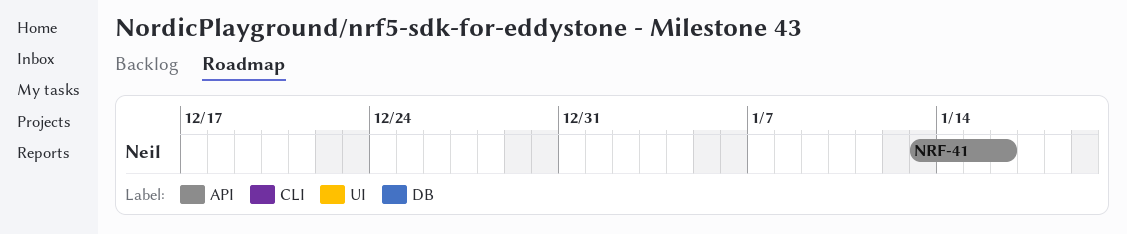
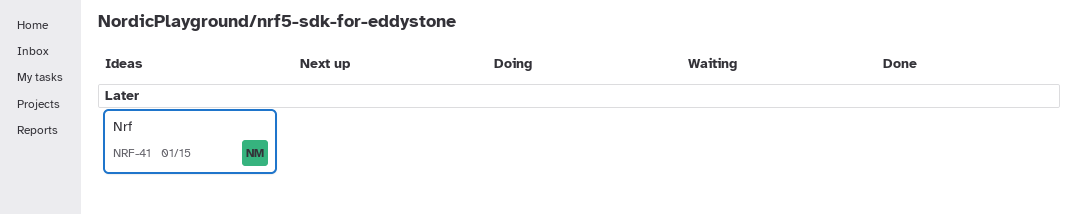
NRF-41, due: Jan 16 -> Jan 15

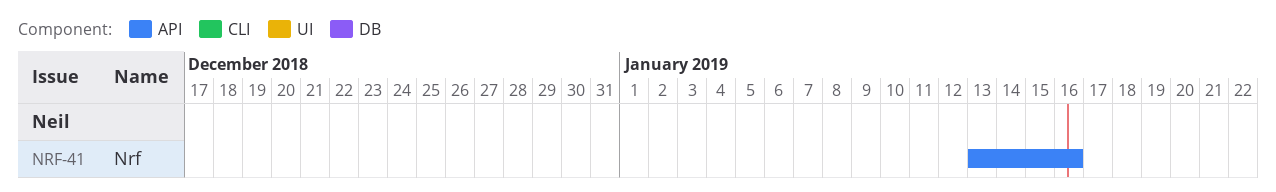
NRF-41, due: Jan 15 -> Jan 16

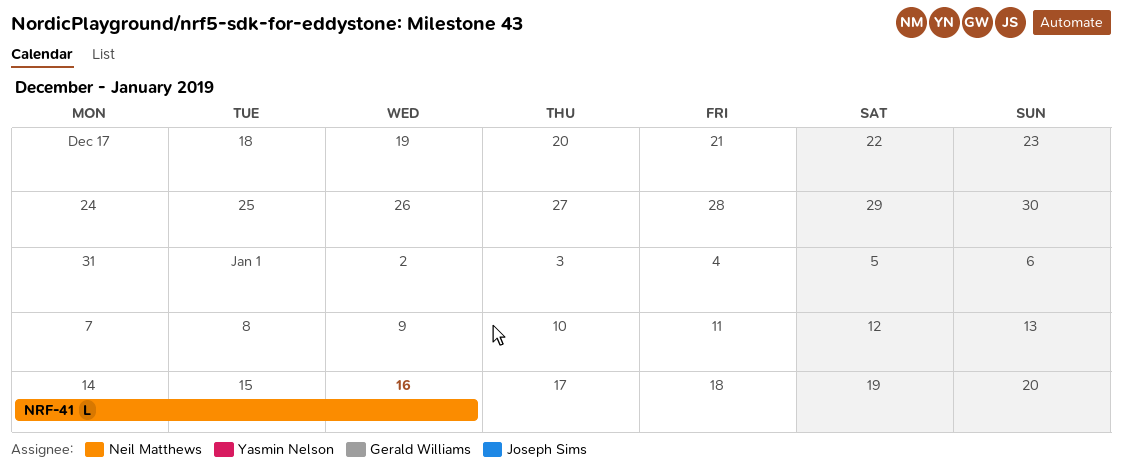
NRF-41, start: Jan 13 -> Jan 14

